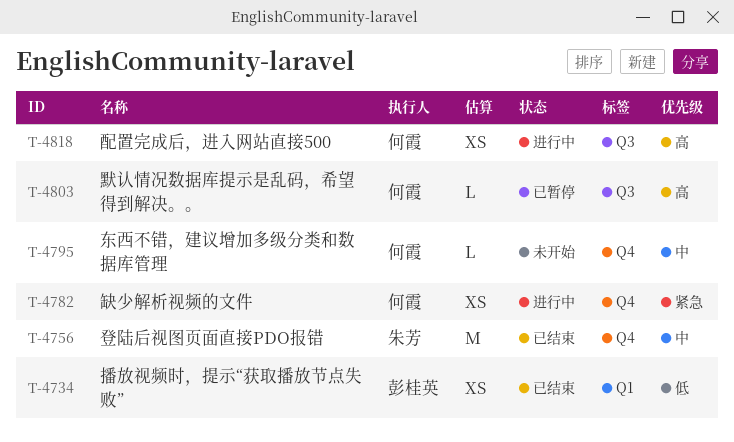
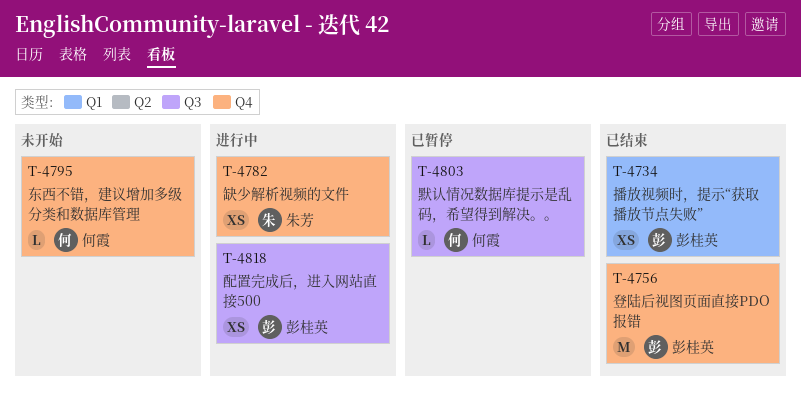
T-4756, owner: 朱芳 -> 彭桂英
T-4782, owner: 何霞 -> 朱芳
T-4818, owner: 何霞 -> 彭桂英

